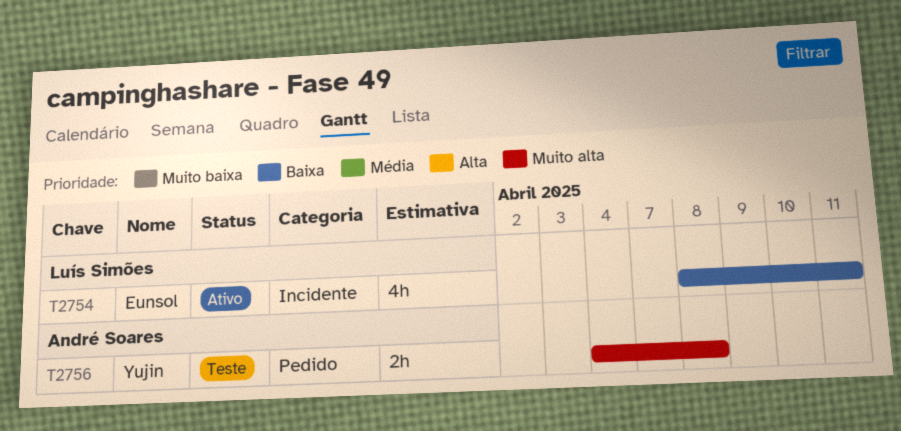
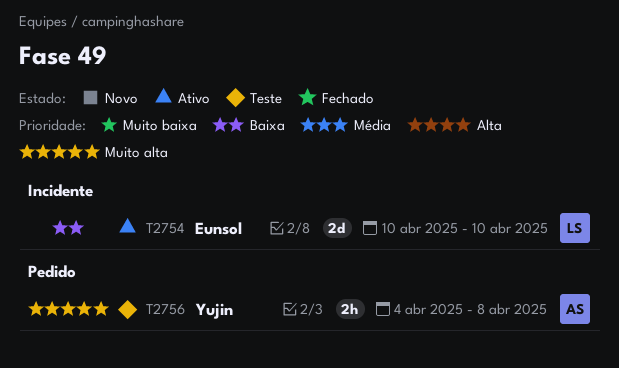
T2754, estimate: 4h -> 2d
T2754, start: Apr 8 -> Apr 10
T2754, due: Apr 11 -> Apr 10

